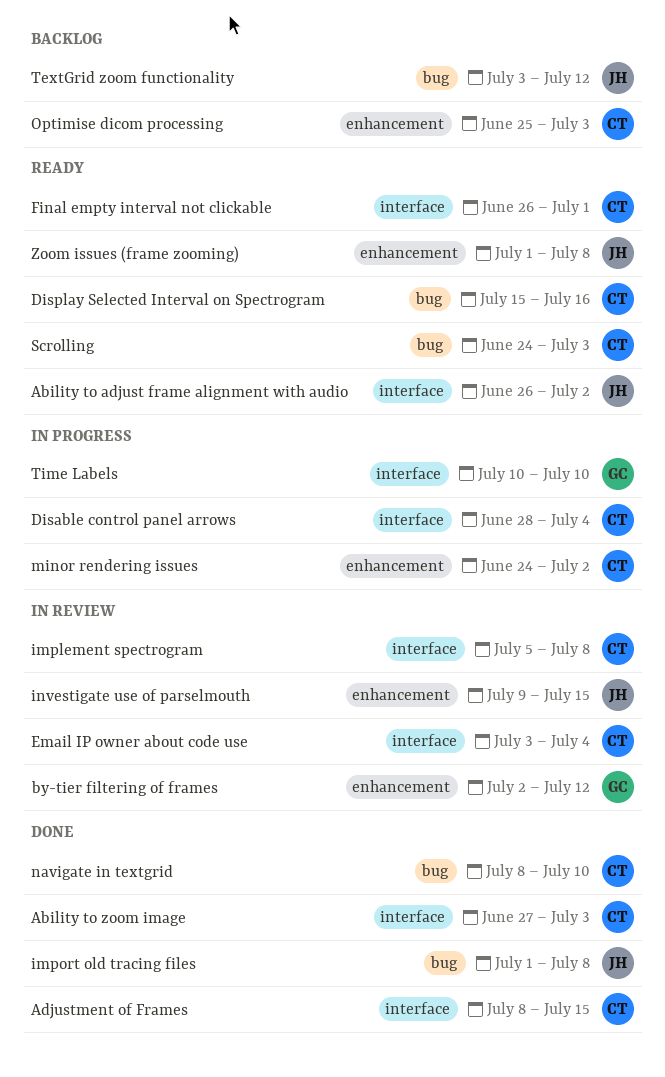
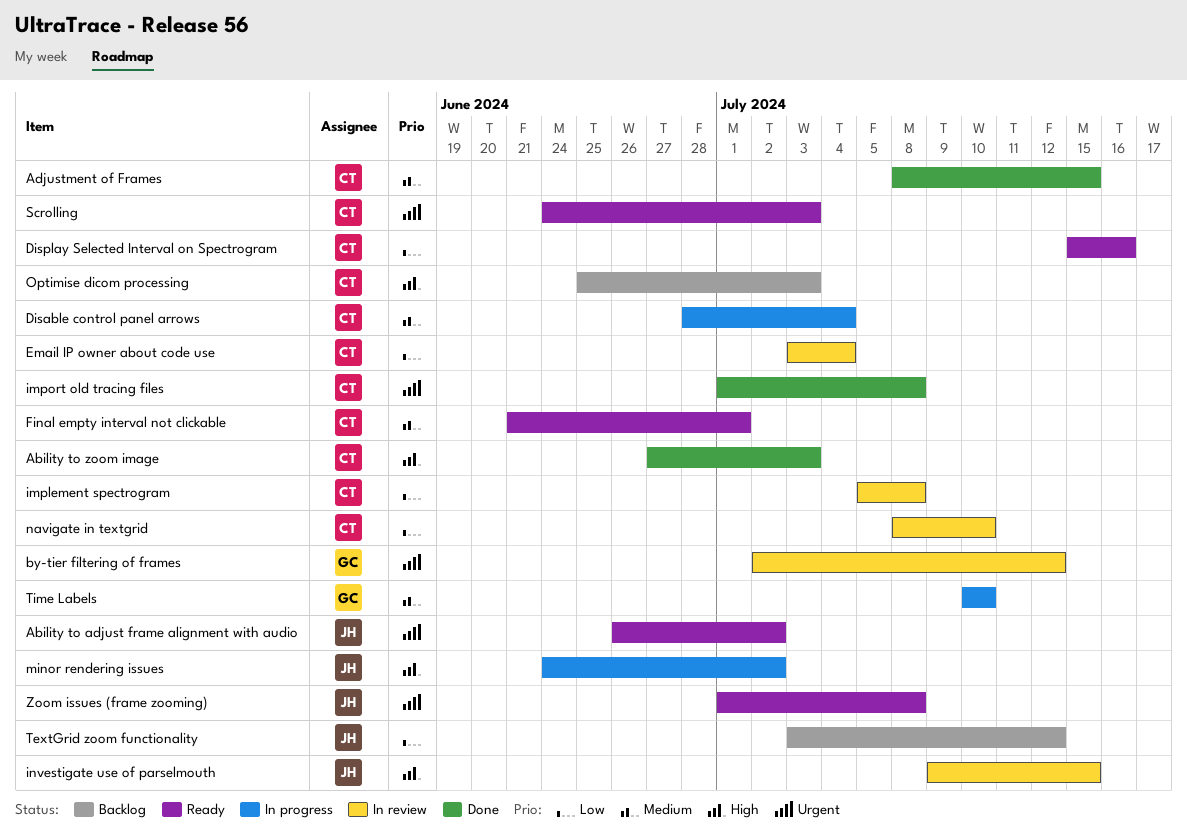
Final empty interval not clickable, start: Jun 26 -> Jun 21
import old tracing files, owner: JH -> CT
minor rendering issues, owner: CT -> JH
navigate in textgrid, status: Done -> In review

